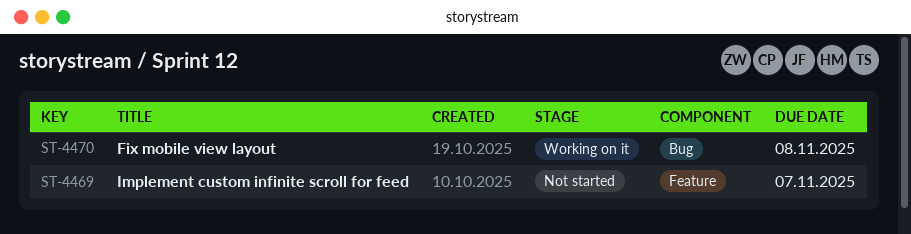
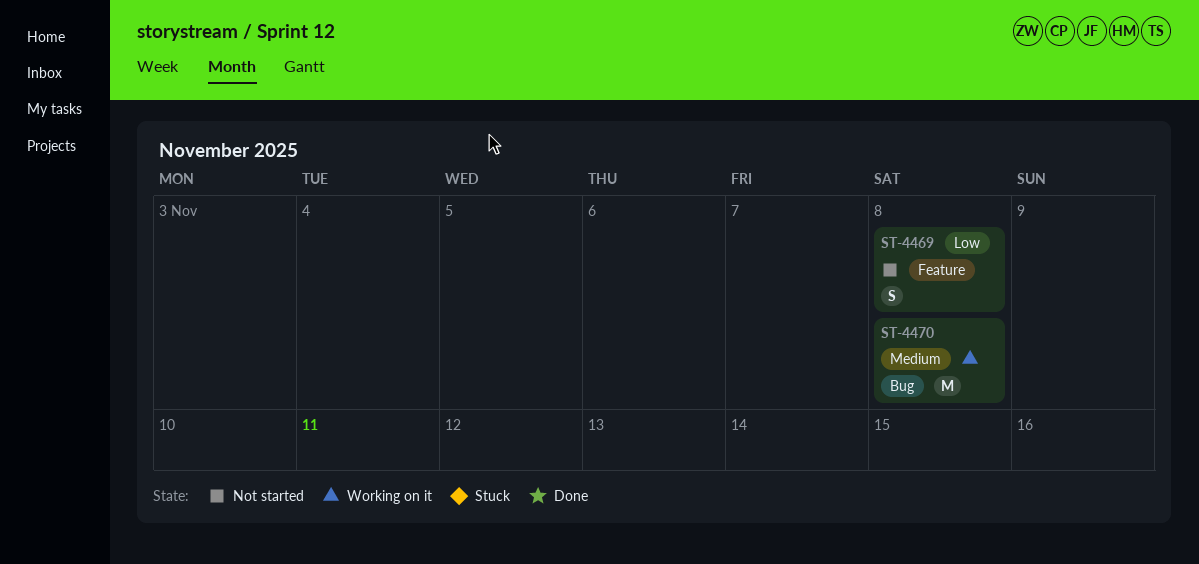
ST-4469, due: Nov 7 -> Nov 8

